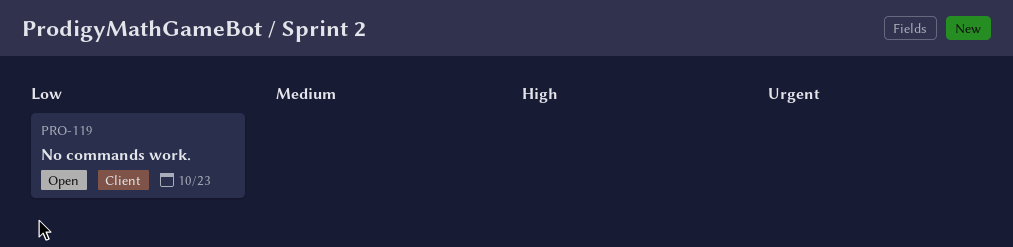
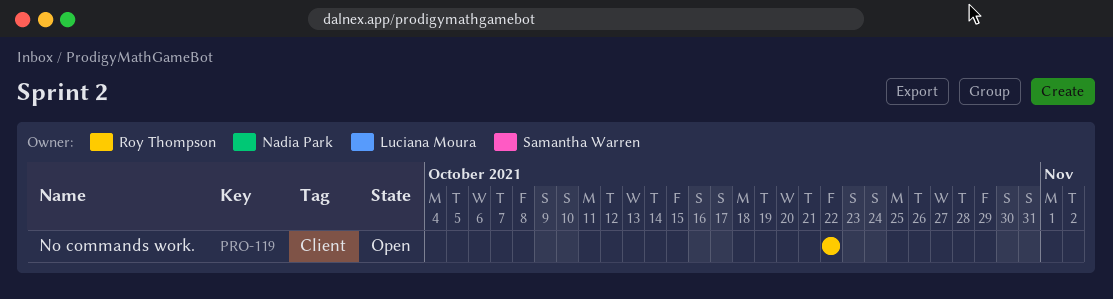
PRO-119, due: Oct 23 -> Oct 22

